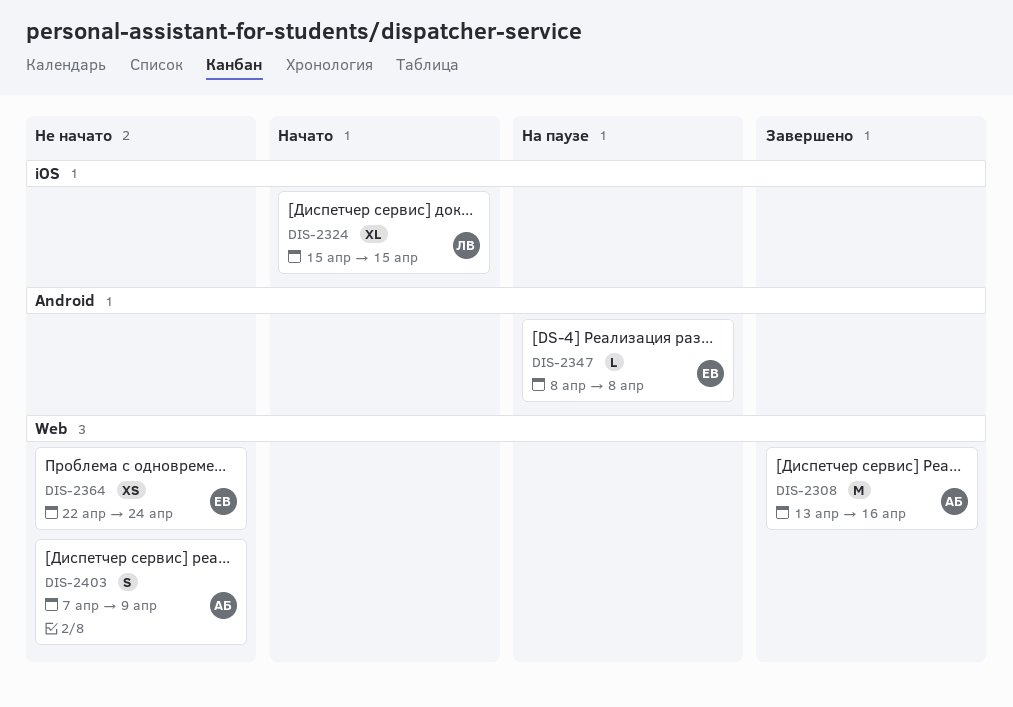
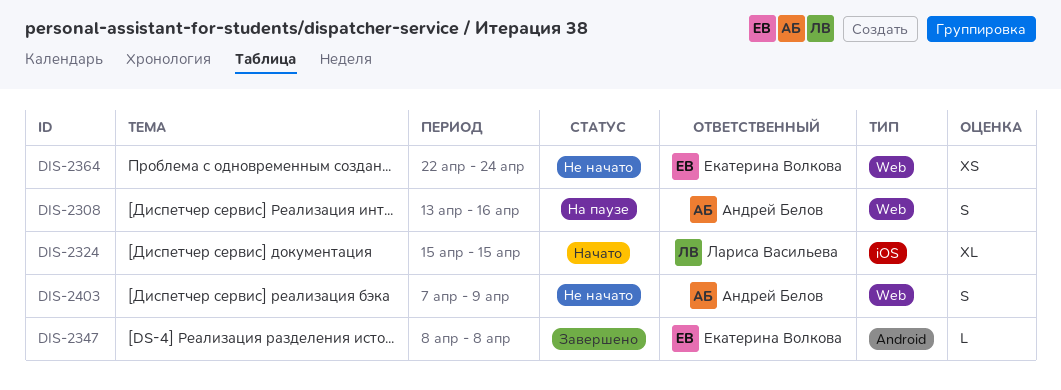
DIS-2308, status: Завершено -> На паузе
DIS-2308, estimate: M -> S
DIS-2347, status: На паузе -> Завершено

